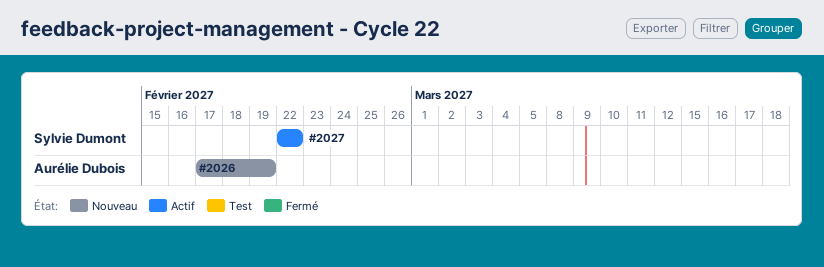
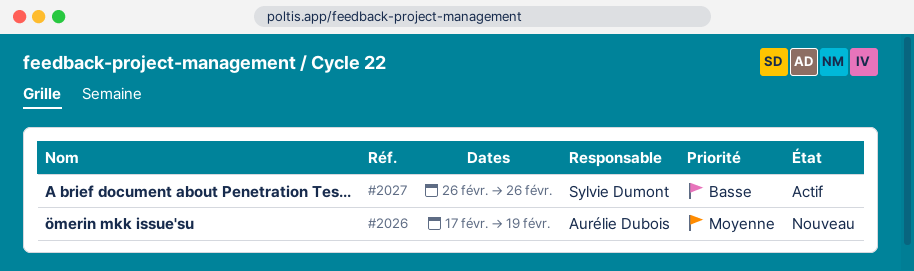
#2027, start: Feb 22 -> Feb 26
#2027, due: Feb 22 -> Feb 26

